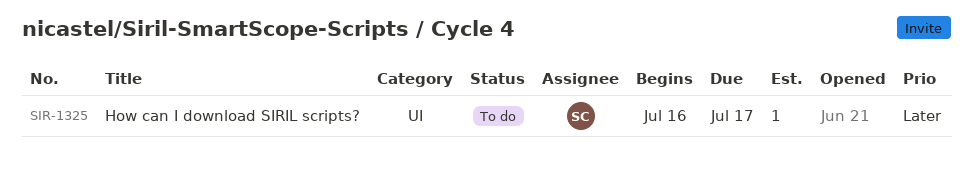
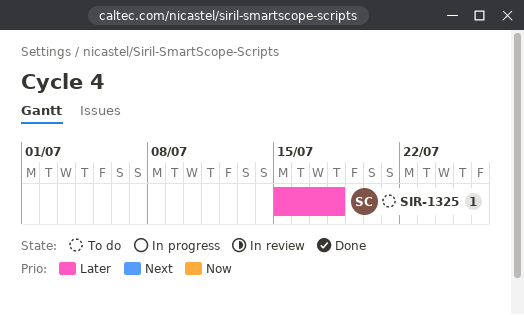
SIR-1325, start: Jul 16 -> Jul 15
SIR-1325, due: Jul 17 -> Jul 18

